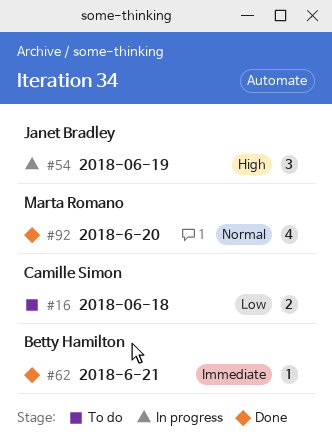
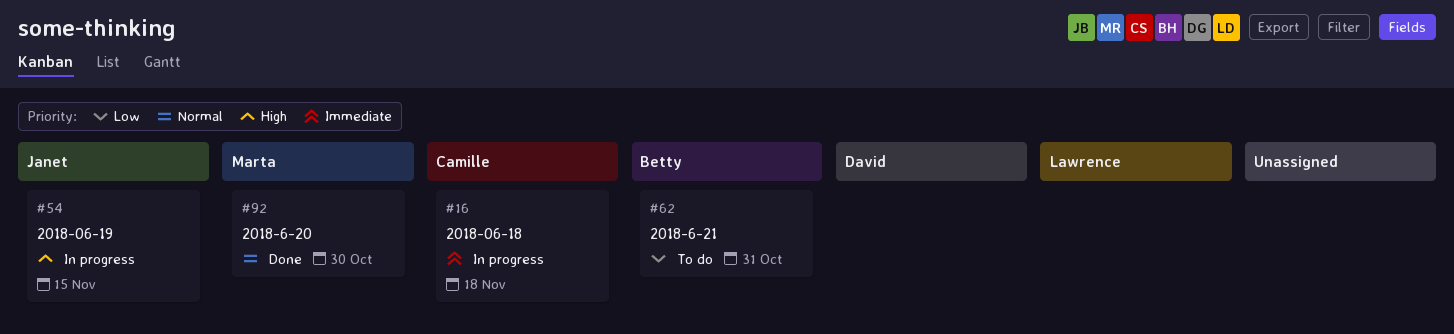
#16, status: To do -> In progress
#16, priority: Low -> Immediate
#62, status: Done -> To do
#62, priority: Immediate -> Low

